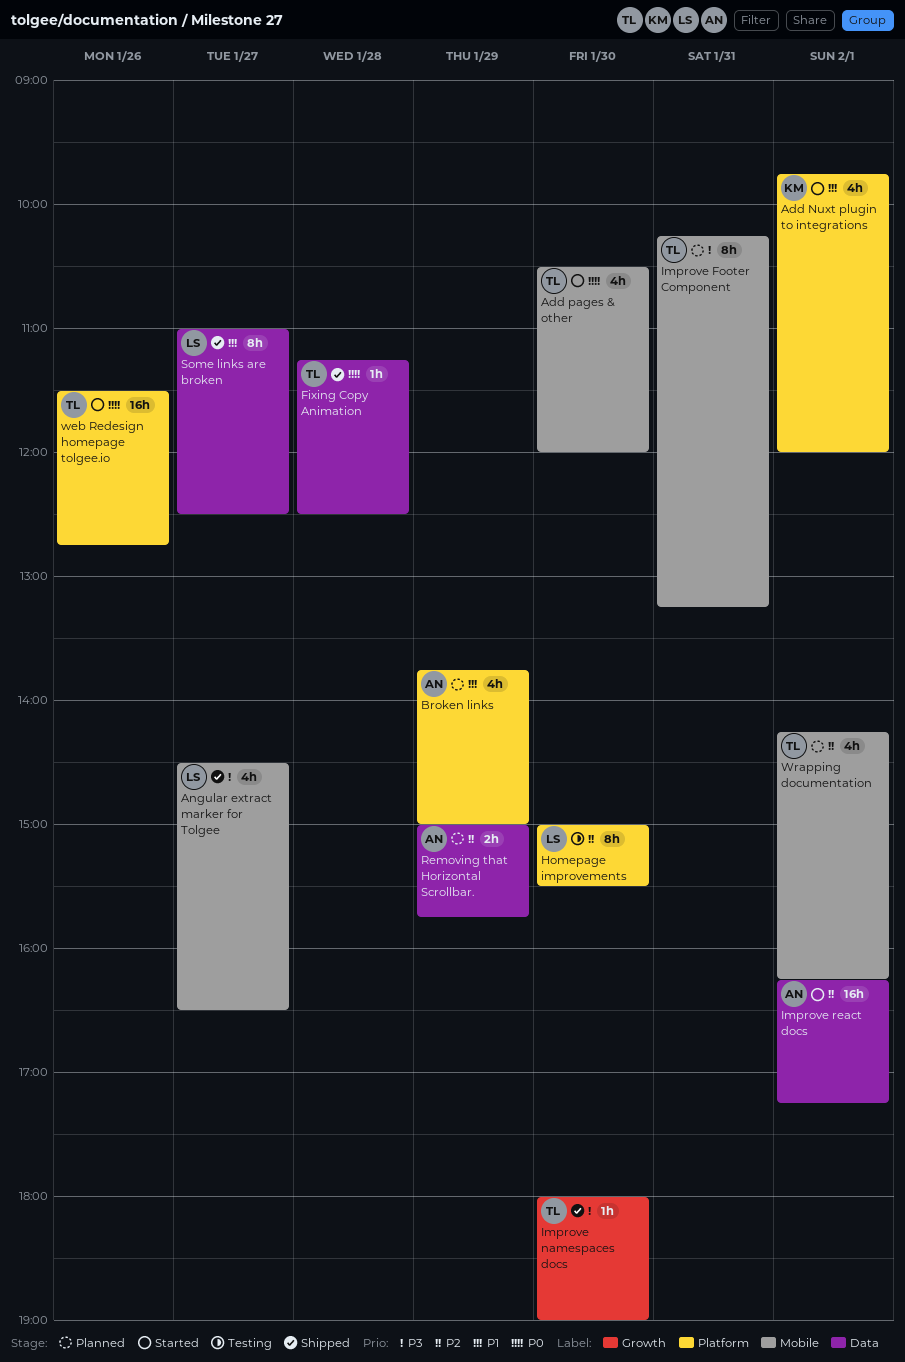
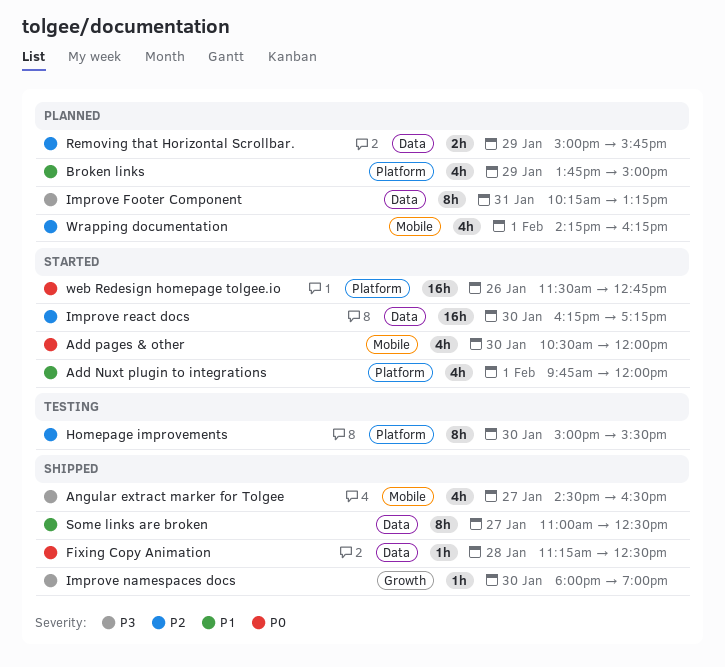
Improve Footer Component, label: Mobile -> Data
Improve react docs, day: Feb 1 -> Jan 30

